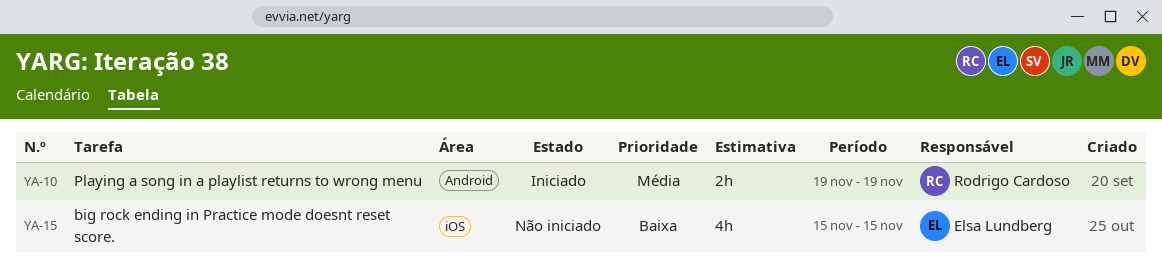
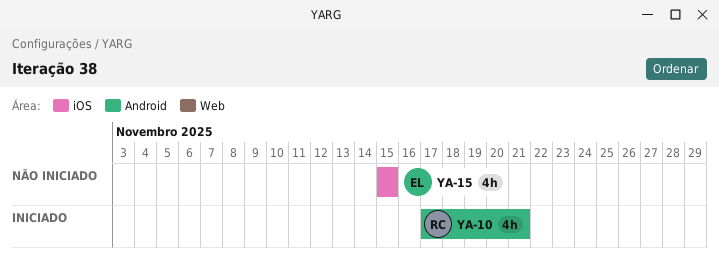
YA-10, estimate: 2h -> 4h
YA-10, start: Nov 19 -> Nov 17
YA-10, due: Nov 19 -> Nov 21

